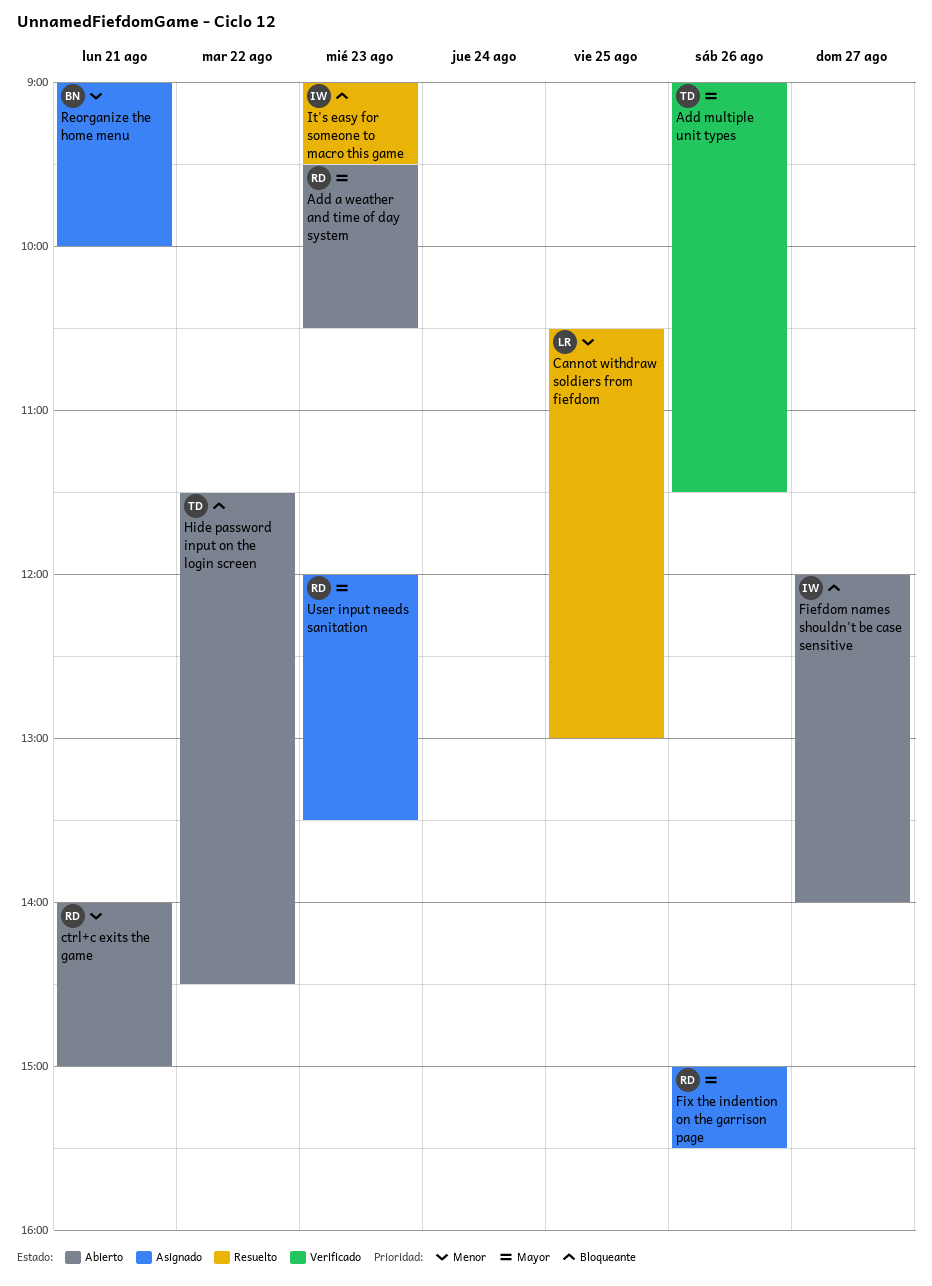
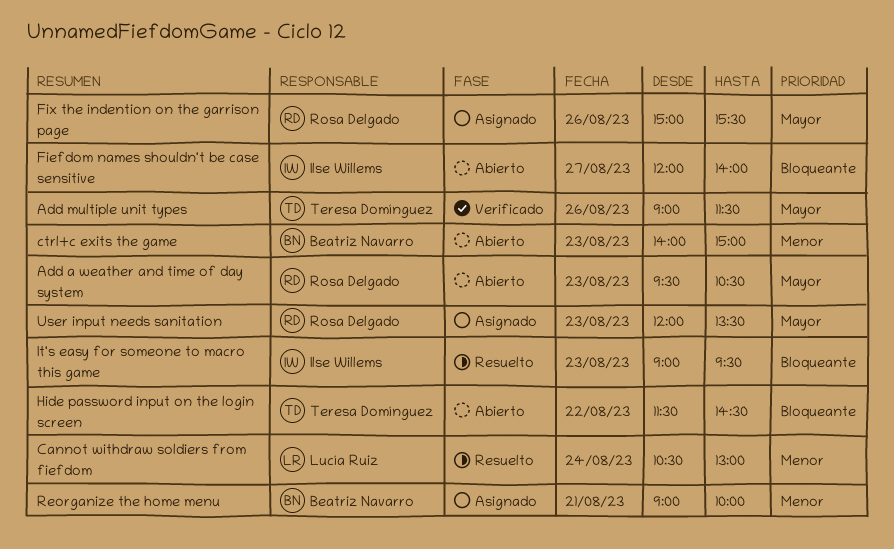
Cannot withdraw soldiers from fiefdom, day: Aug 25 -> Aug 24
ctrl+c exits the game, owner: Rosa Delgado -> Beatriz Navarro
ctrl+c exits the game, day: Aug 21 -> Aug 23

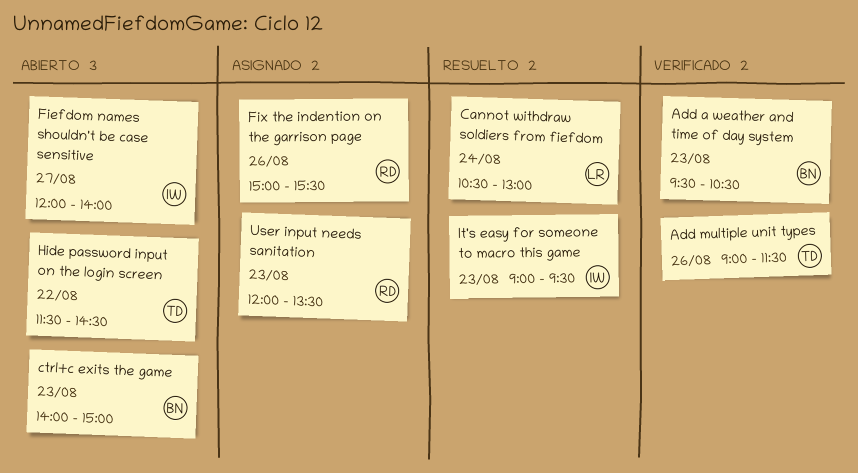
Add a weather and time of day system, status: Abierto -> Verificado
Add a weather and time of day system, owner: Rosa Delgado -> Beatriz Navarro
Reorganize the home menu: present -> none

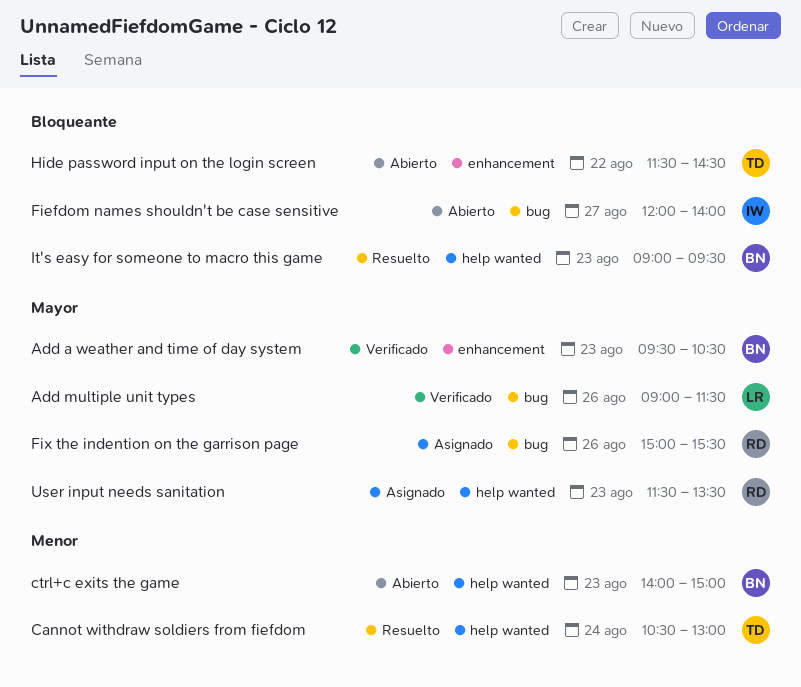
Add multiple unit types, owner: TD -> LR
Cannot withdraw soldiers from fiefdom, owner: LR -> TD
It's easy for someone to macro this game, owner: IW -> BN
User input needs sanitation, begins: 12:00 -> 11:30

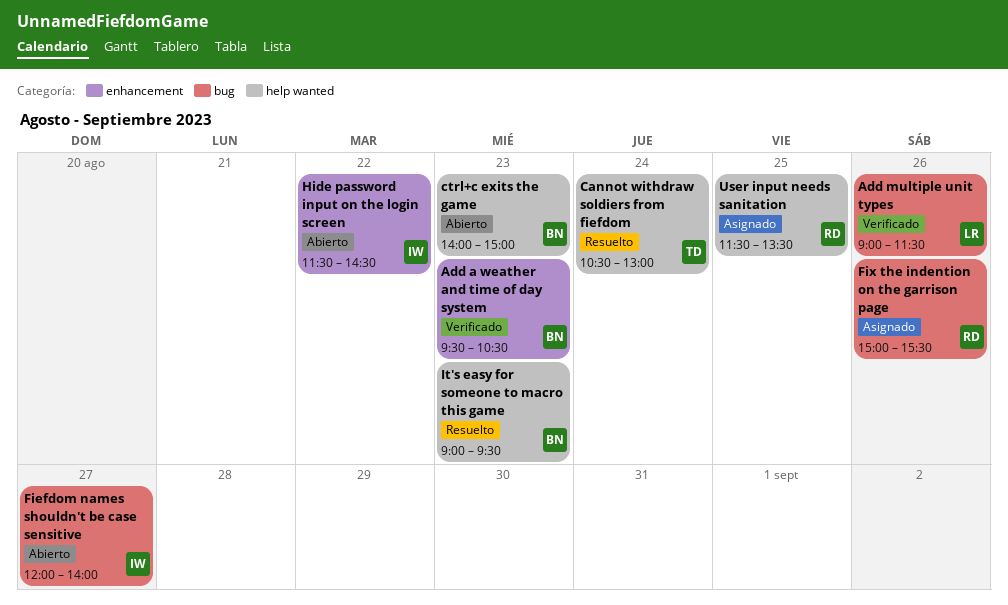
Hide password input on the login screen, owner: TD -> IW
User input needs sanitation, day: Aug 23 -> Aug 25

